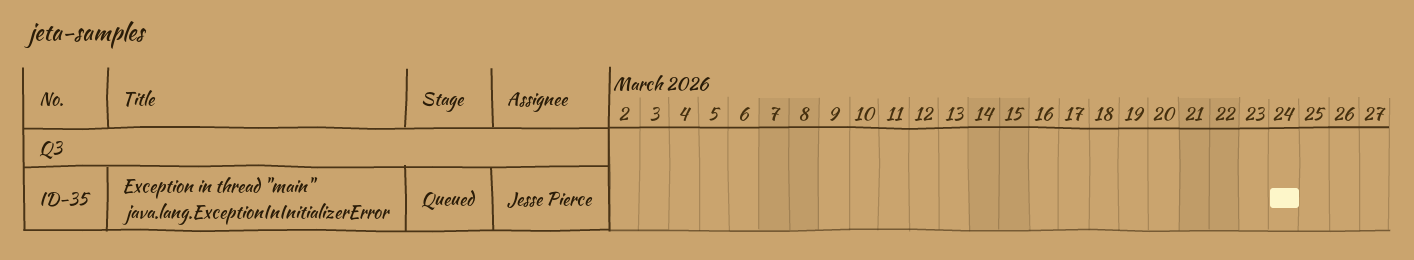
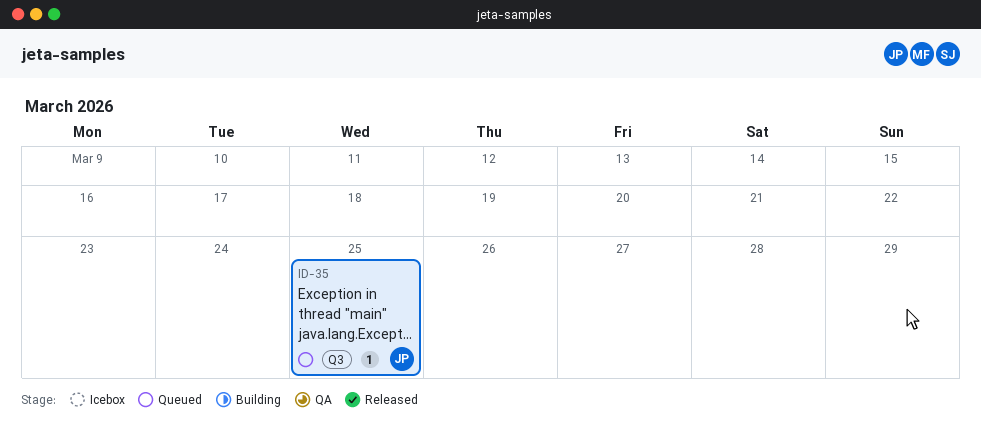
ID-35, due: Mar 24 -> Mar 25

